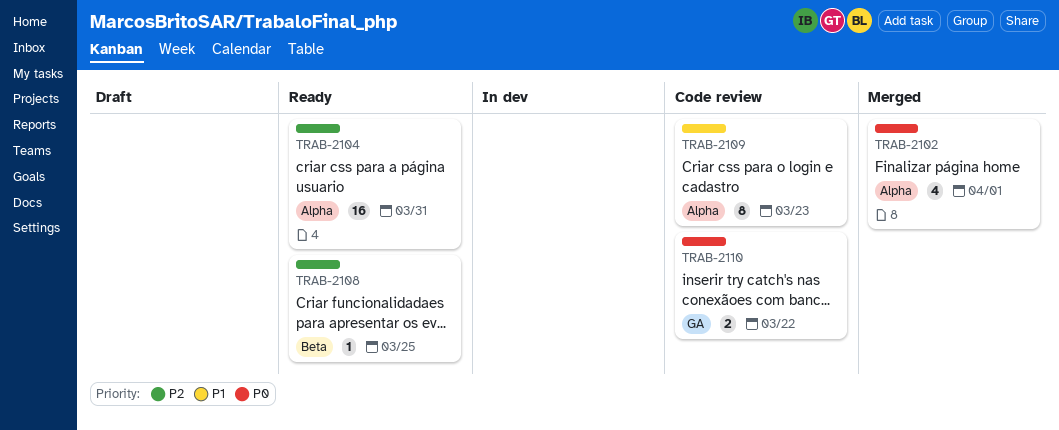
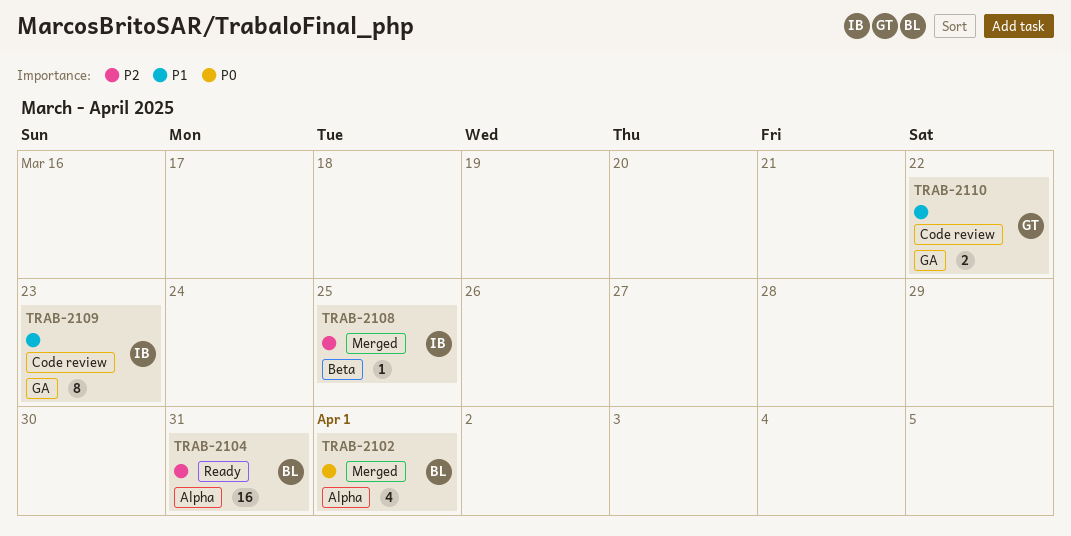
TRAB-2108, status: Ready -> Merged
TRAB-2109, label: Alpha -> GA
TRAB-2110, priority: P0 -> P1

